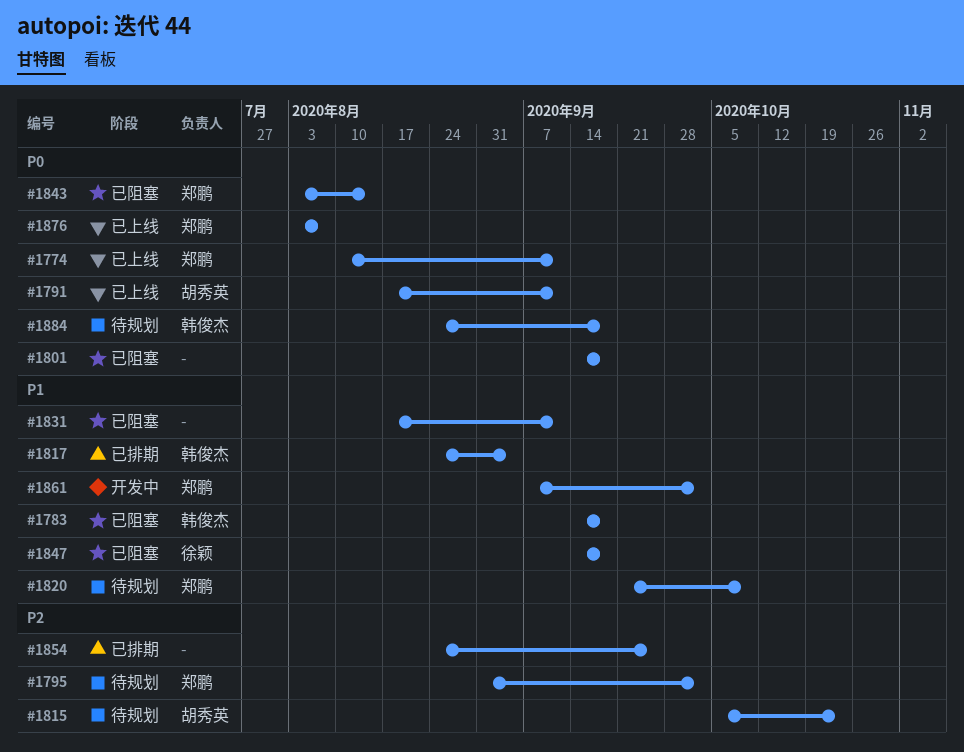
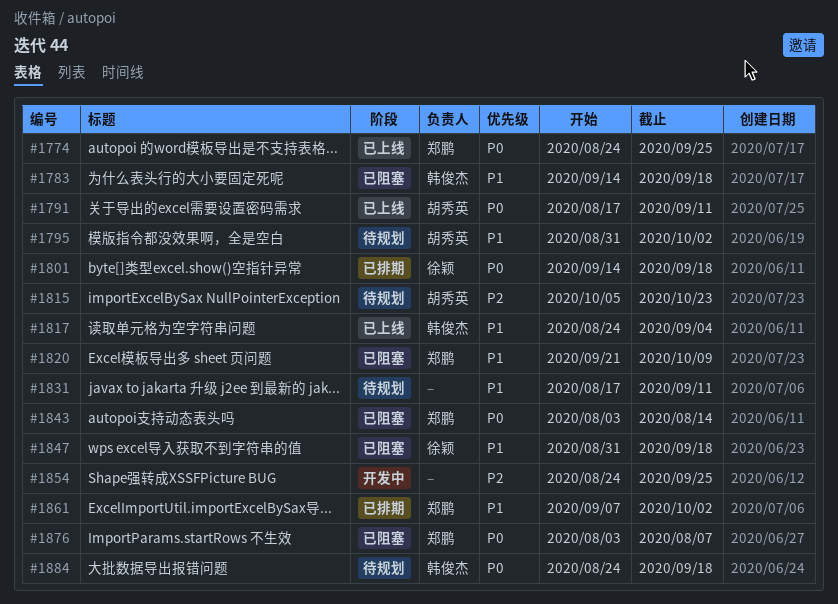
#1774, start: Aug 10 -> Aug 24
#1774, due: Sep 11 -> Sep 25
#1795, owner: 郑鹏 -> 胡秀英
#1795, priority: P2 -> P1
#1801, status: 已阻塞 -> 已排期
#1801, owner: none -> 徐颖
#1817, status: 已排期 -> 已上线
#1820, status: 待规划 -> 已阻塞
#1831, status: 已阻塞 -> 待规划
#1847, start: Sep 14 -> Aug 31
#1854, status: 已排期 -> 开发中
#1861, status: 开发中 -> 已排期
#1876, status: 已上线 -> 已阻塞

